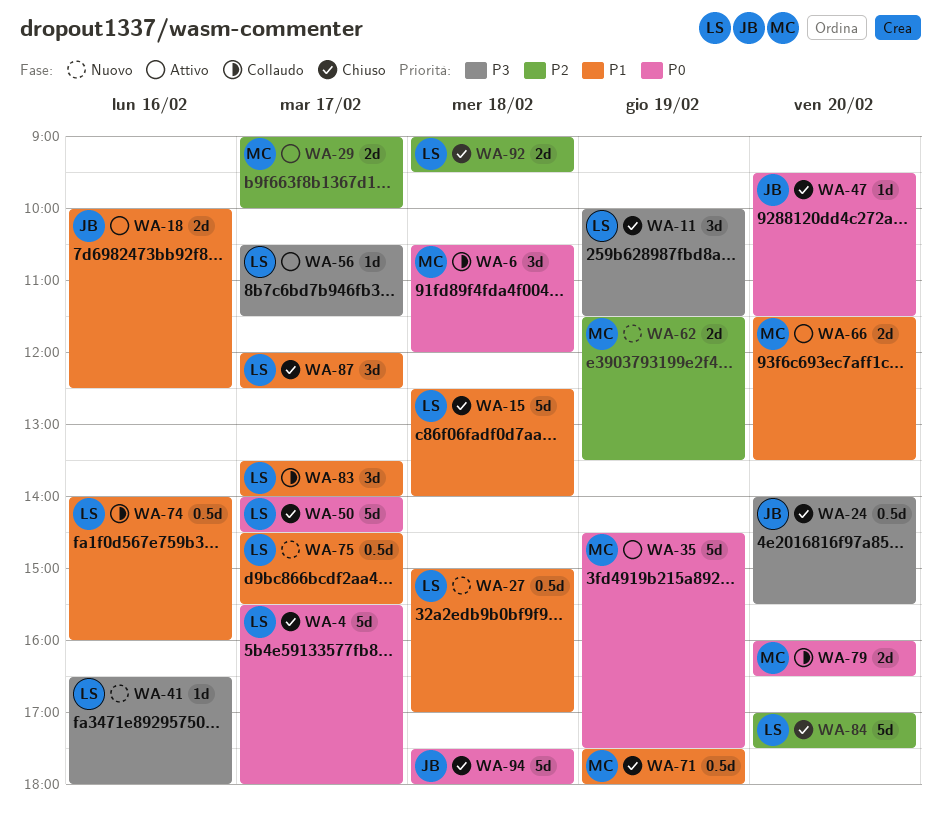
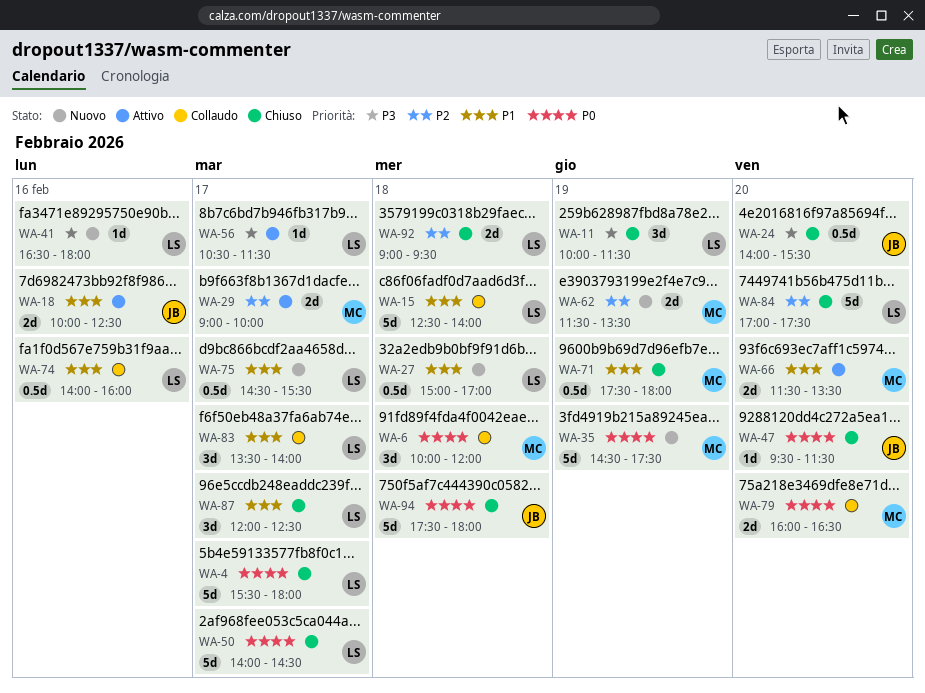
WA-6, begins: 10:30 -> 10:00
WA-15, status: Chiuso -> Collaudo
WA-35, status: Attivo -> Nuovo

